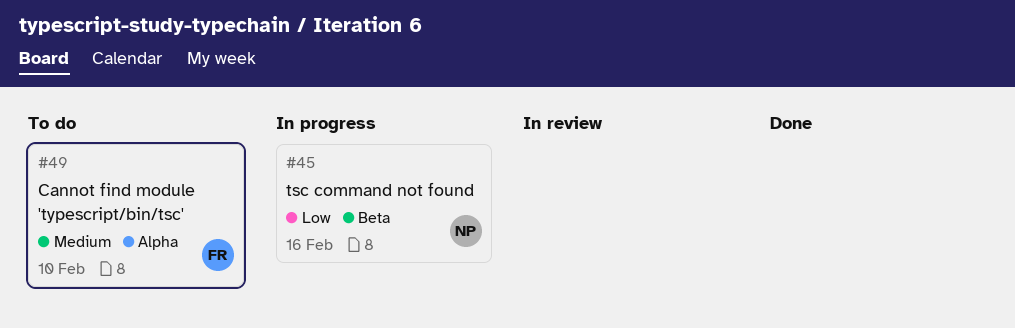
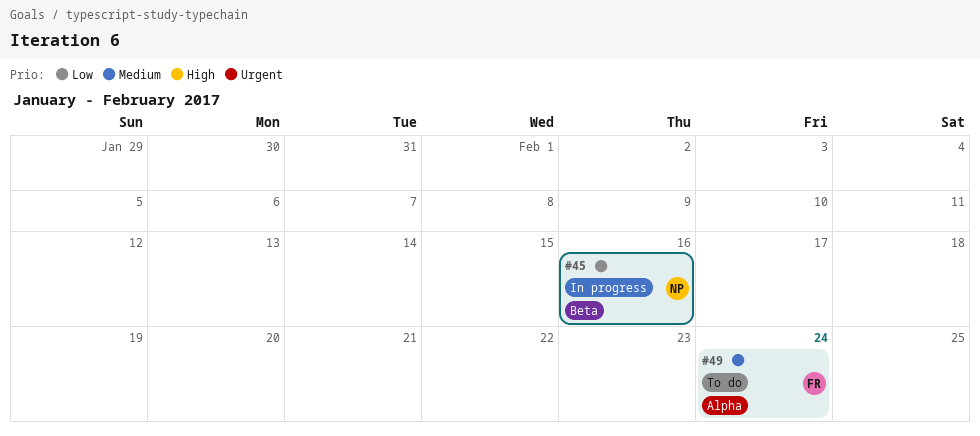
#49, due: Feb 10 -> Feb 24

